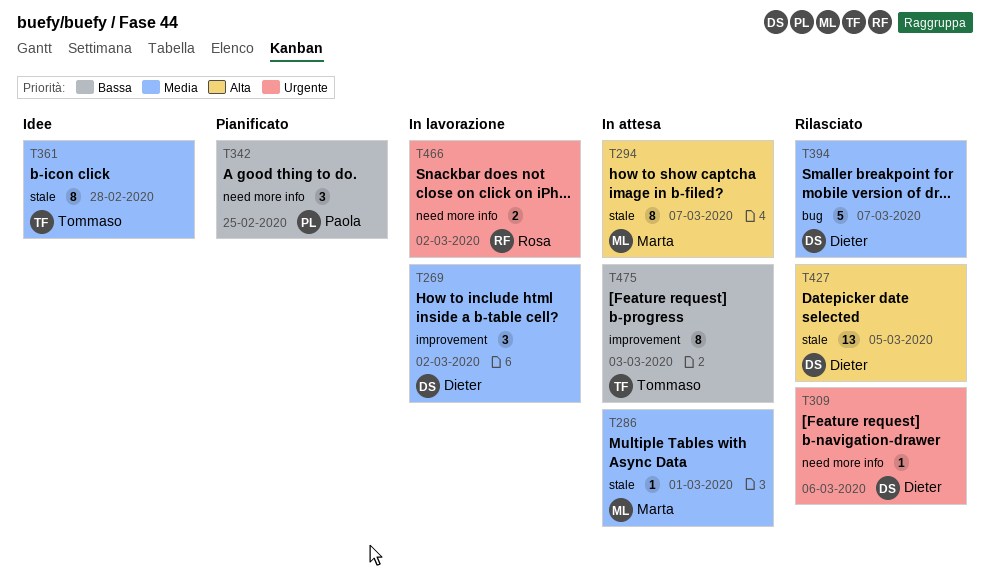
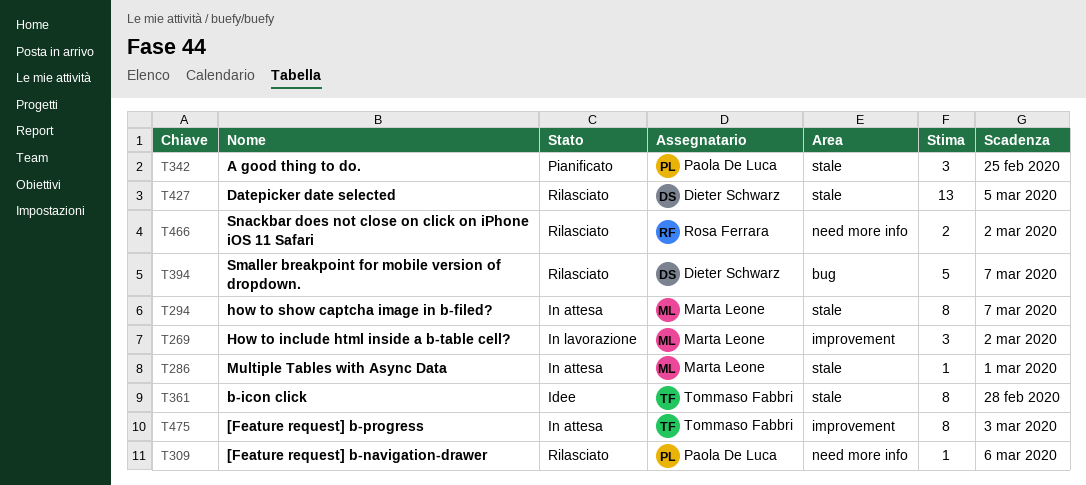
T269, owner: Dieter Schwarz -> Marta Leone
T309, owner: Dieter Schwarz -> Paola De Luca
T342, label: need more info -> stale
T466, status: In lavorazione -> Rilasciato

